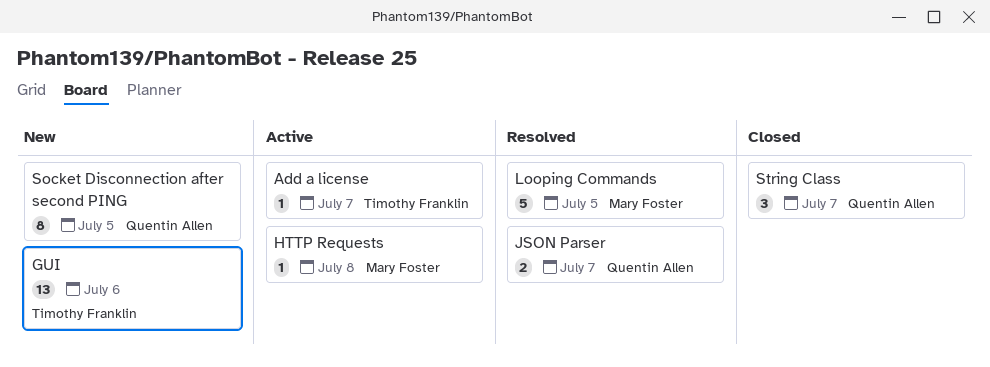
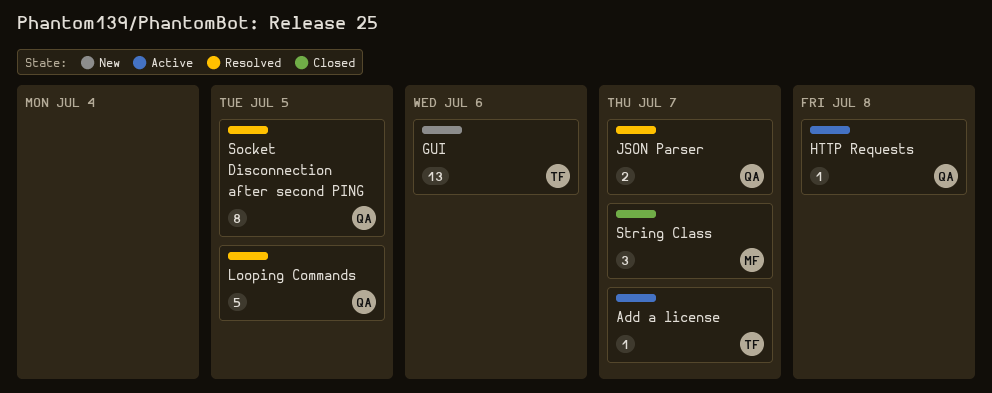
HTTP Requests, owner: Mary Foster -> Quentin Allen
Looping Commands, owner: Mary Foster -> Quentin Allen
Socket Disconnection after second PING, status: New -> Resolved
String Class, owner: Quentin Allen -> Mary Foster

